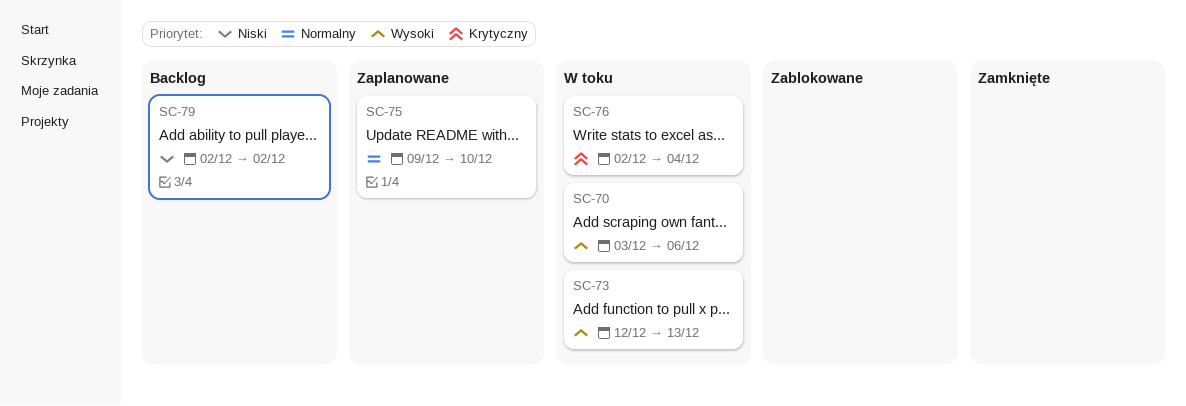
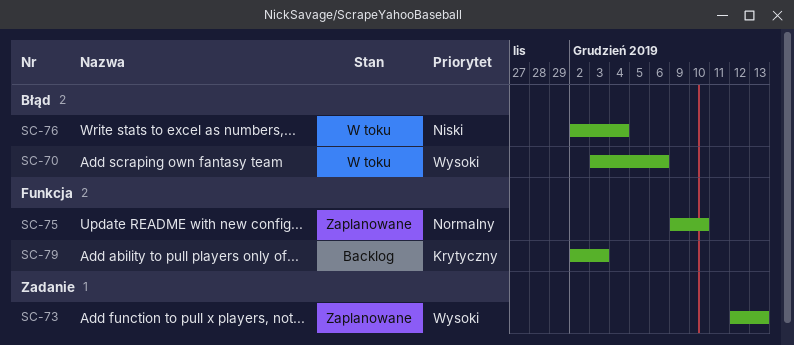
SC-73, status: W toku -> Zaplanowane
SC-76, priority: Krytyczny -> Niski
SC-79, priority: Niski -> Krytyczny
SC-79, due: Dec 2 -> Dec 3

